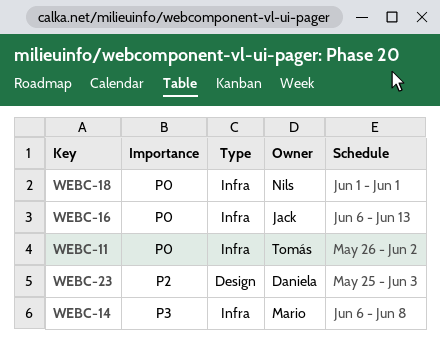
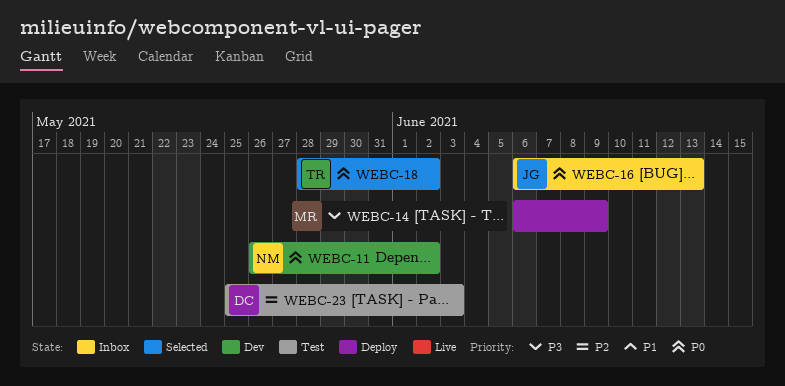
WEBC-11, owner: Tomás -> Nils
WEBC-14, due: Jun 8 -> Jun 9
WEBC-18, owner: Nils -> Tomás
WEBC-18, start: Jun 1 -> May 28
WEBC-18, due: Jun 1 -> Jun 2

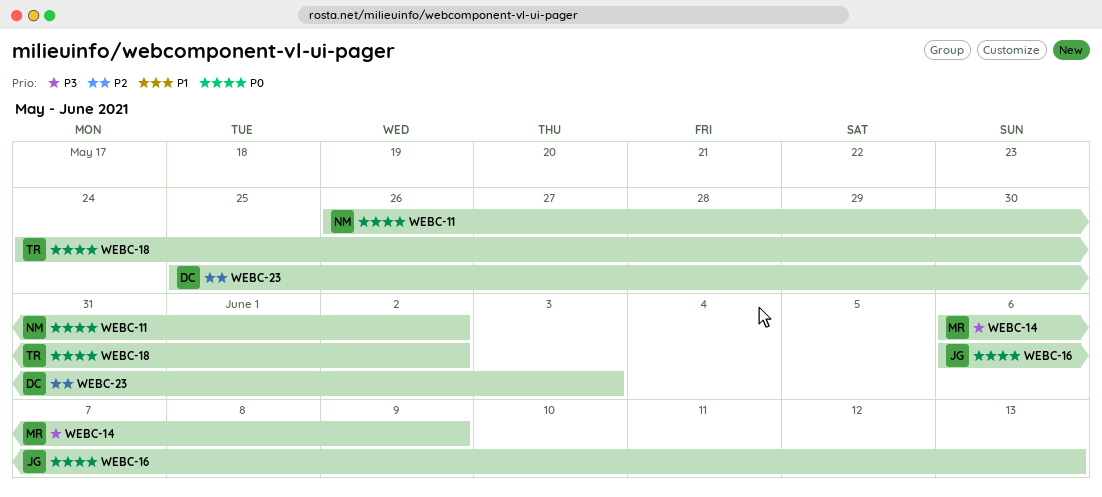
WEBC-18, start: May 28 -> May 24

